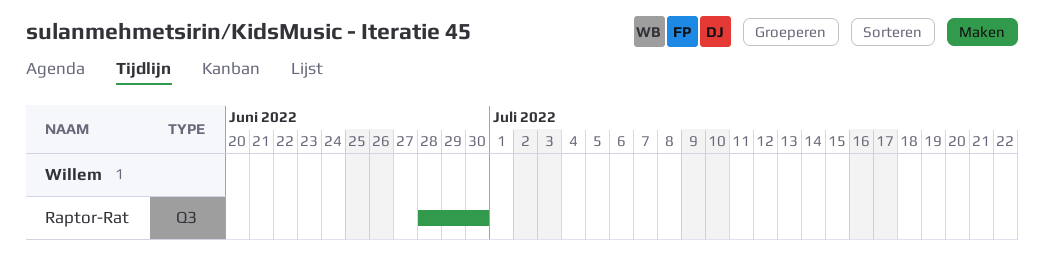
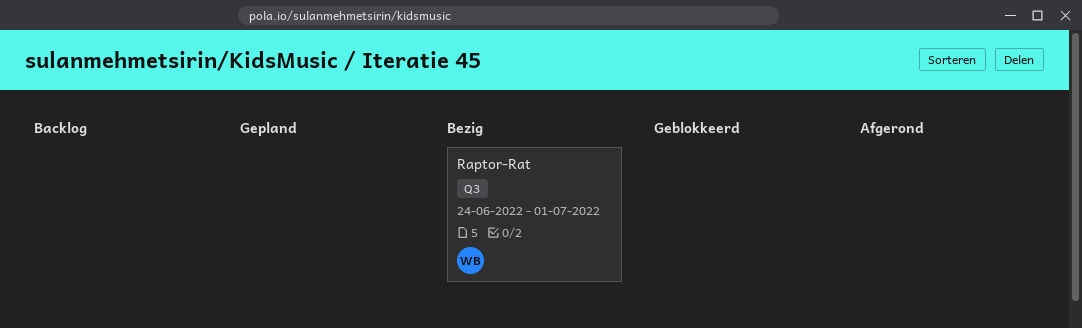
Raptor-Rat, start: Jun 28 -> Jun 24
Raptor-Rat, due: Jun 30 -> Jul 1

